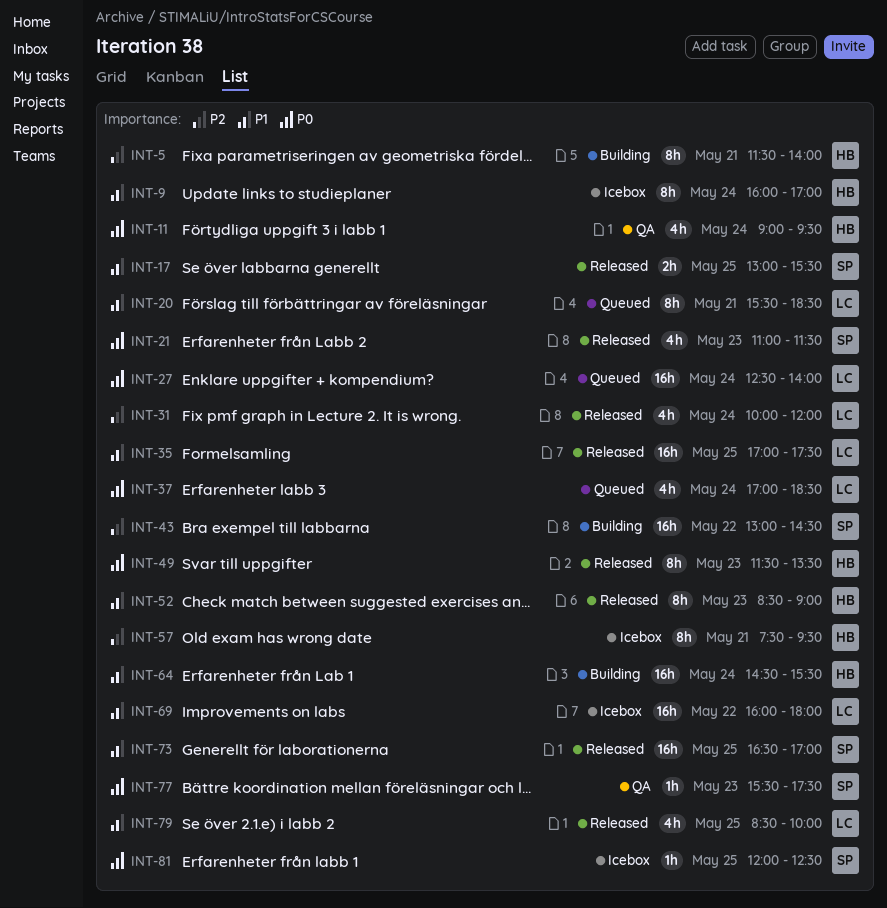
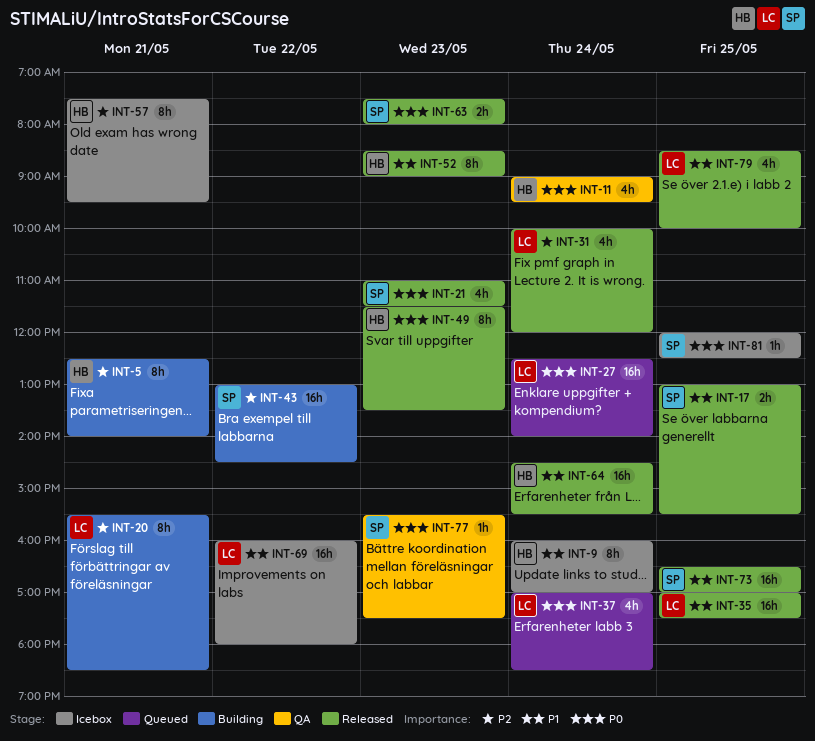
INT-5, begins: 11:30 -> 12:30
INT-20, status: Queued -> Building
INT-20, priority: P1 -> P2
INT-63: none -> present
INT-64, status: Building -> Released

